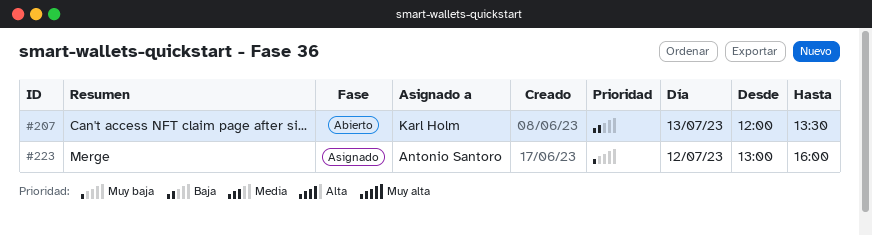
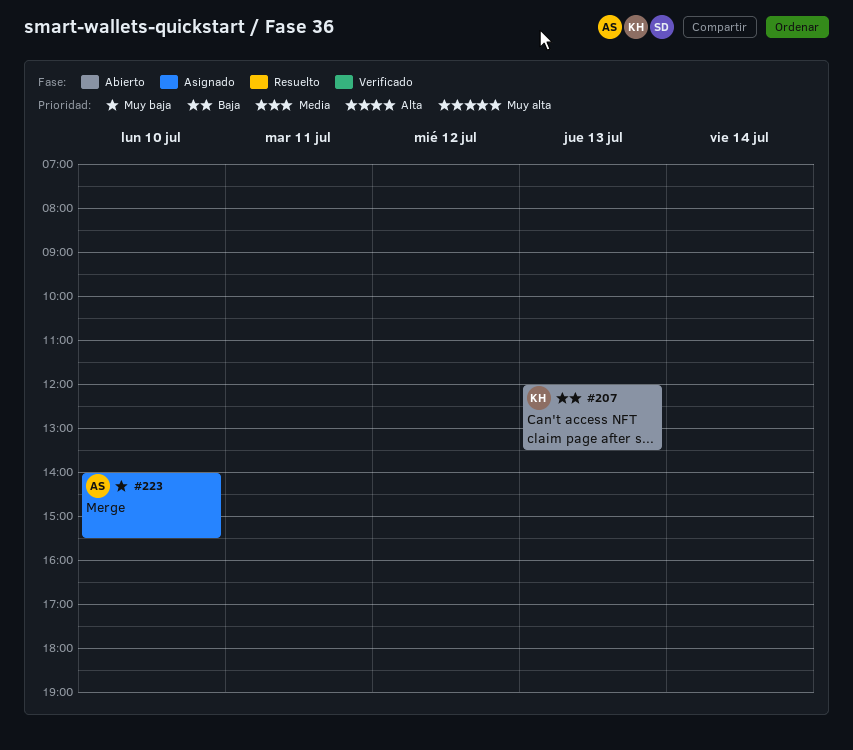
#223, day: Jul 12 -> Jul 10
#223, begins: 13:00 -> 14:00
#223, ends: 16:00 -> 15:30

